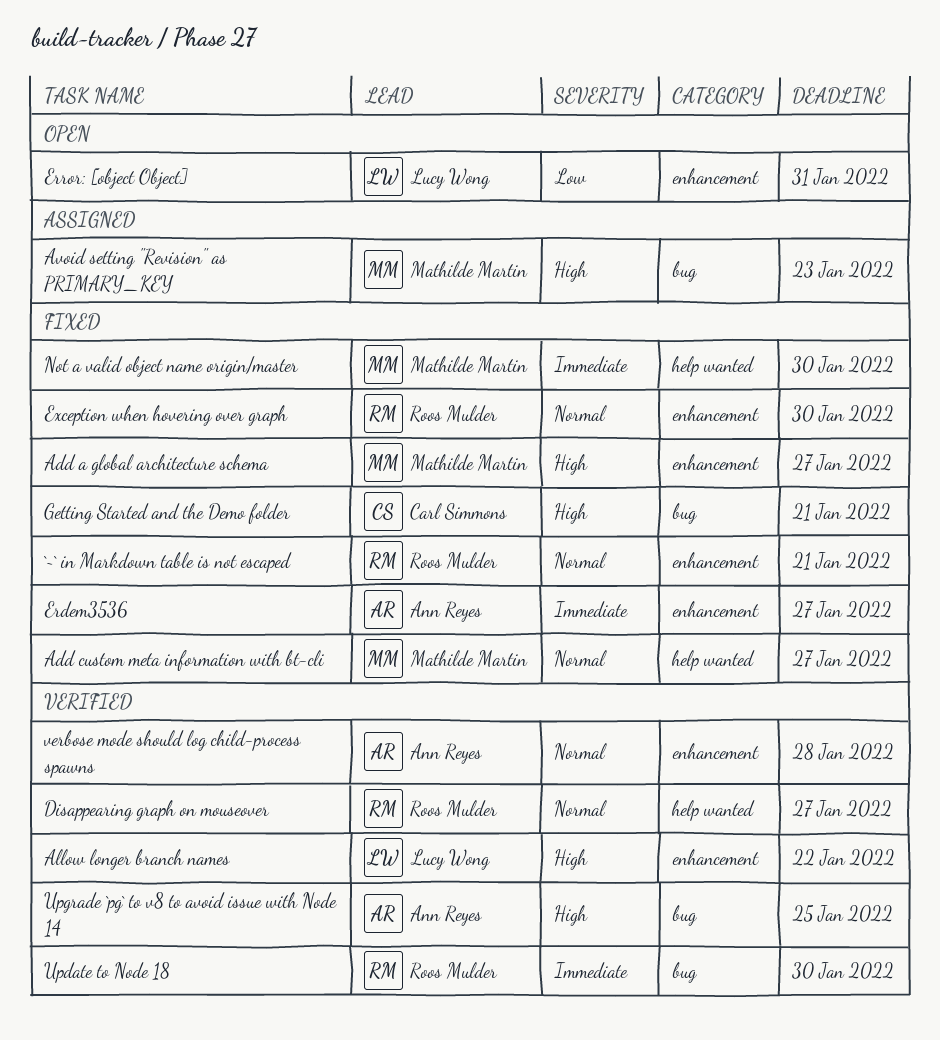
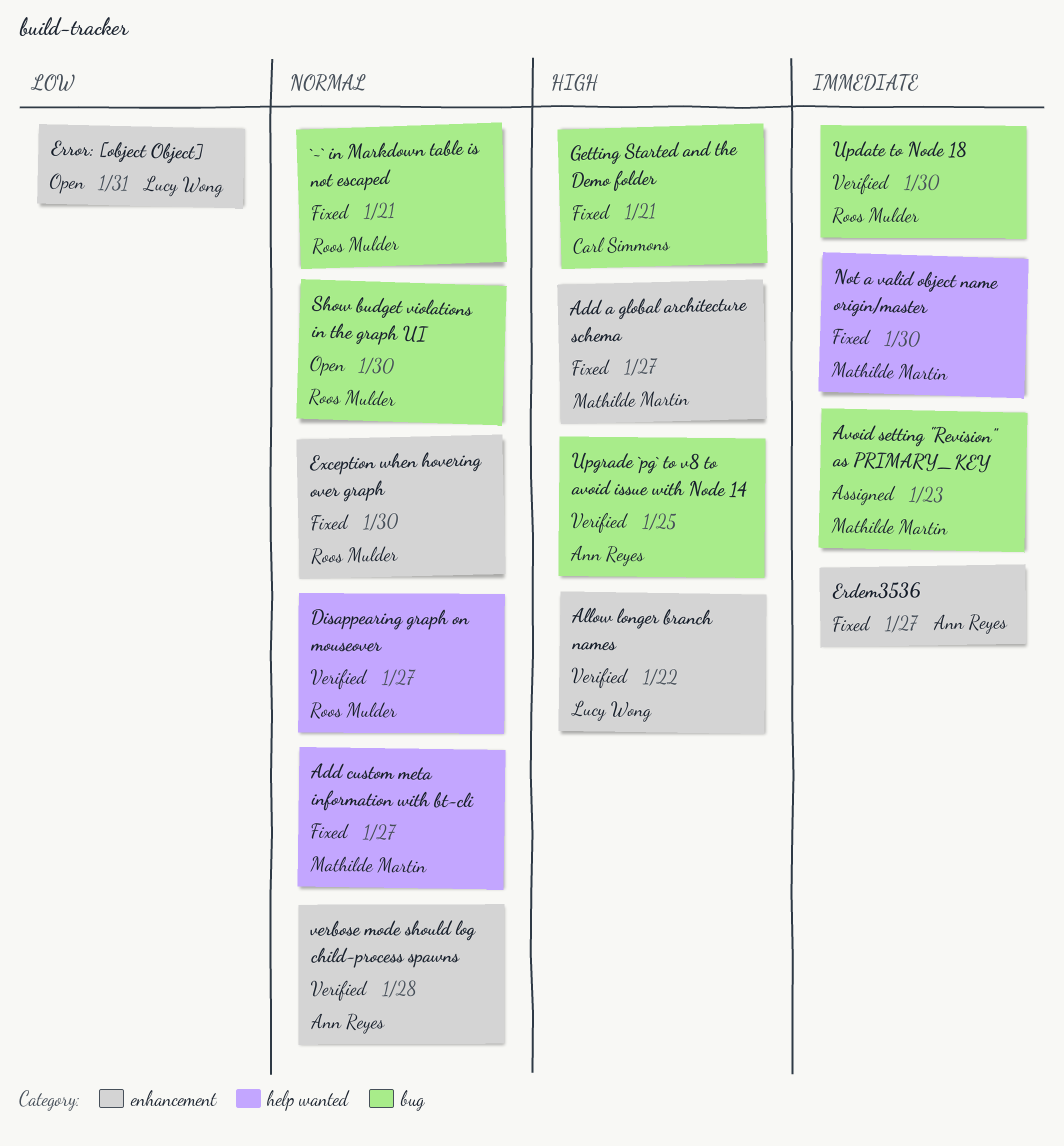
`~` in Markdown table is not escaped, label: enhancement -> bug
Avoid setting "Revision" as PRIMARY_KEY, priority: High -> Immediate
Show budget violations in the graph UI: none -> present

